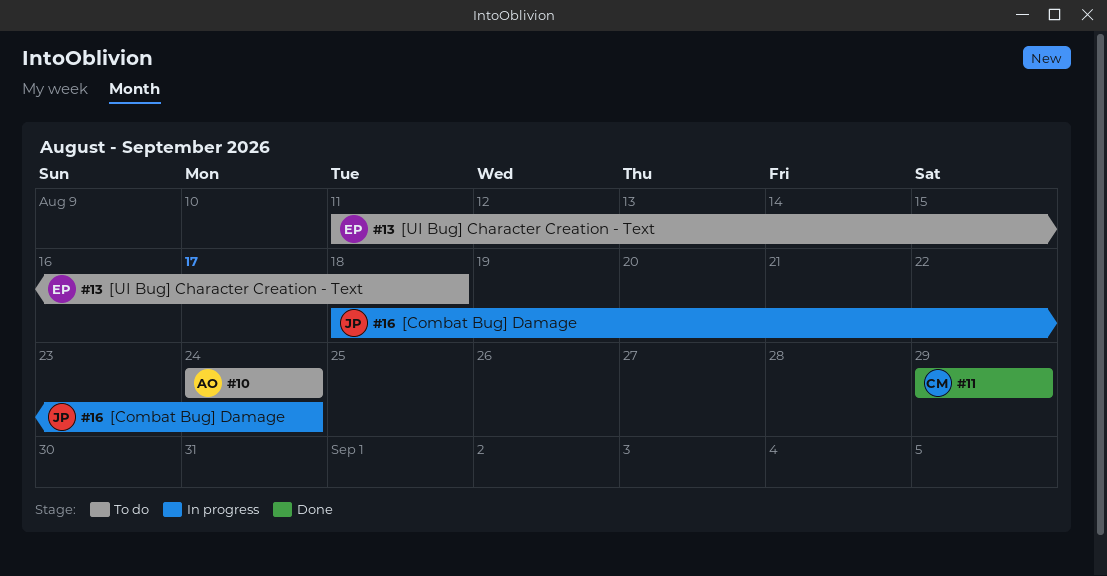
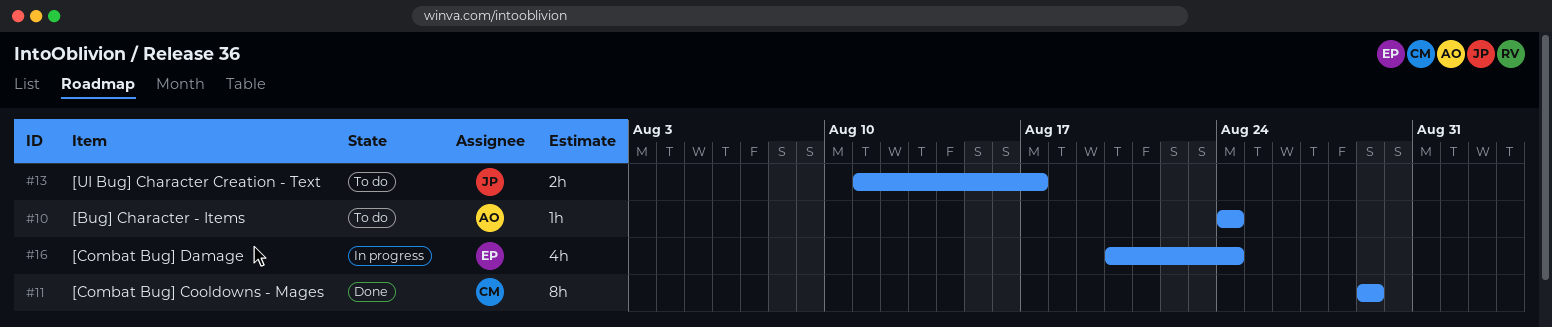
#13, owner: EP -> JP
#13, due: Aug 18 -> Aug 17
#16, owner: JP -> EP
#16, start: Aug 18 -> Aug 20

